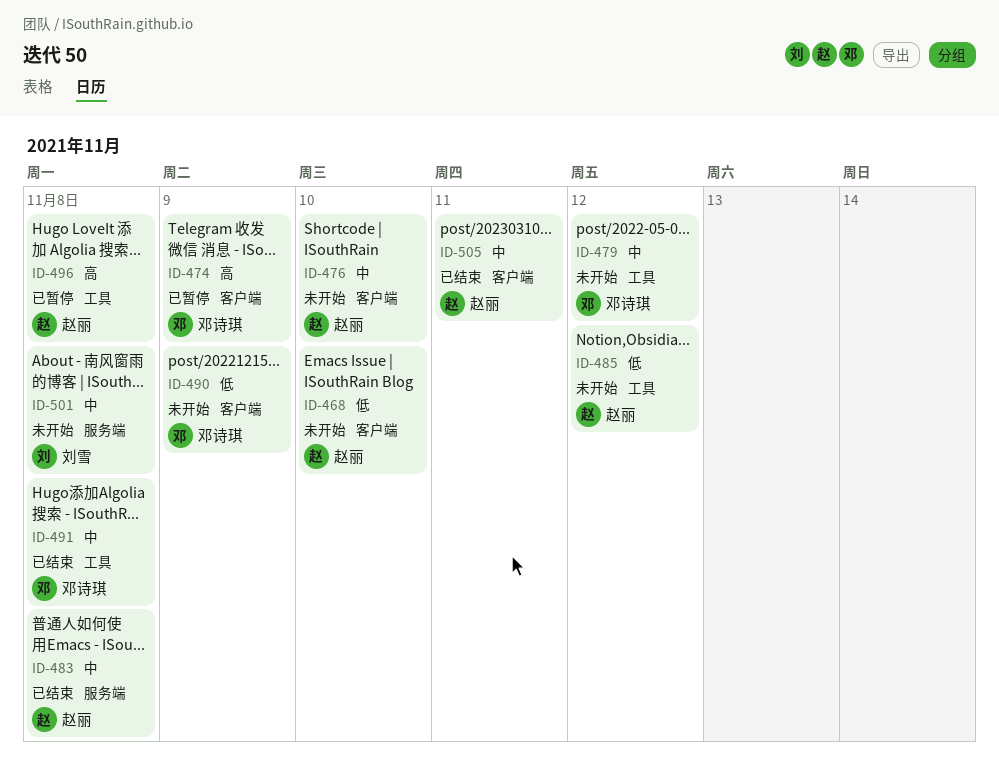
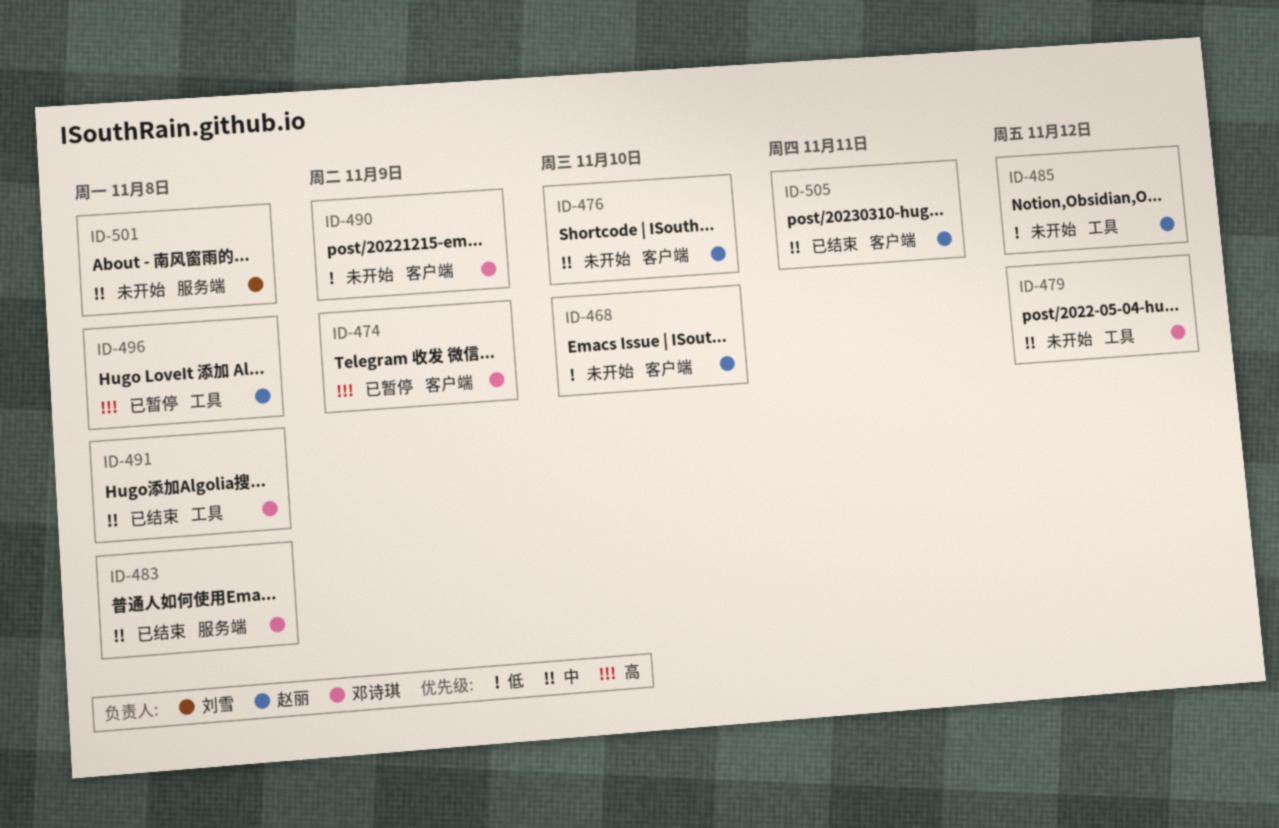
ID-483, owner: 赵丽 -> 邓诗琪

